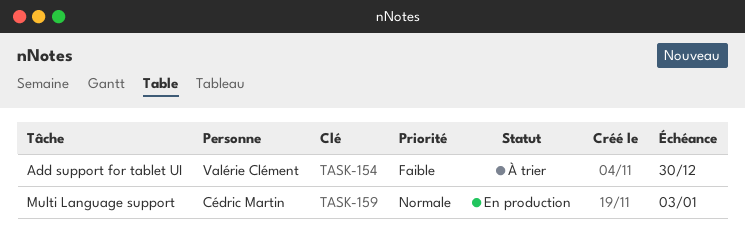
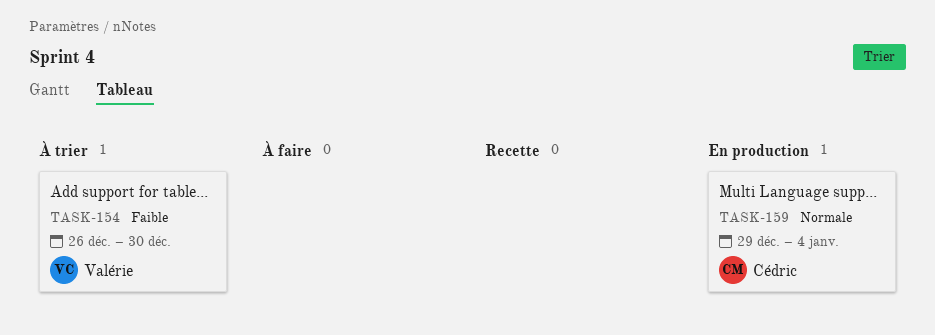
TASK-159, due: Jan 3 -> Jan 4

